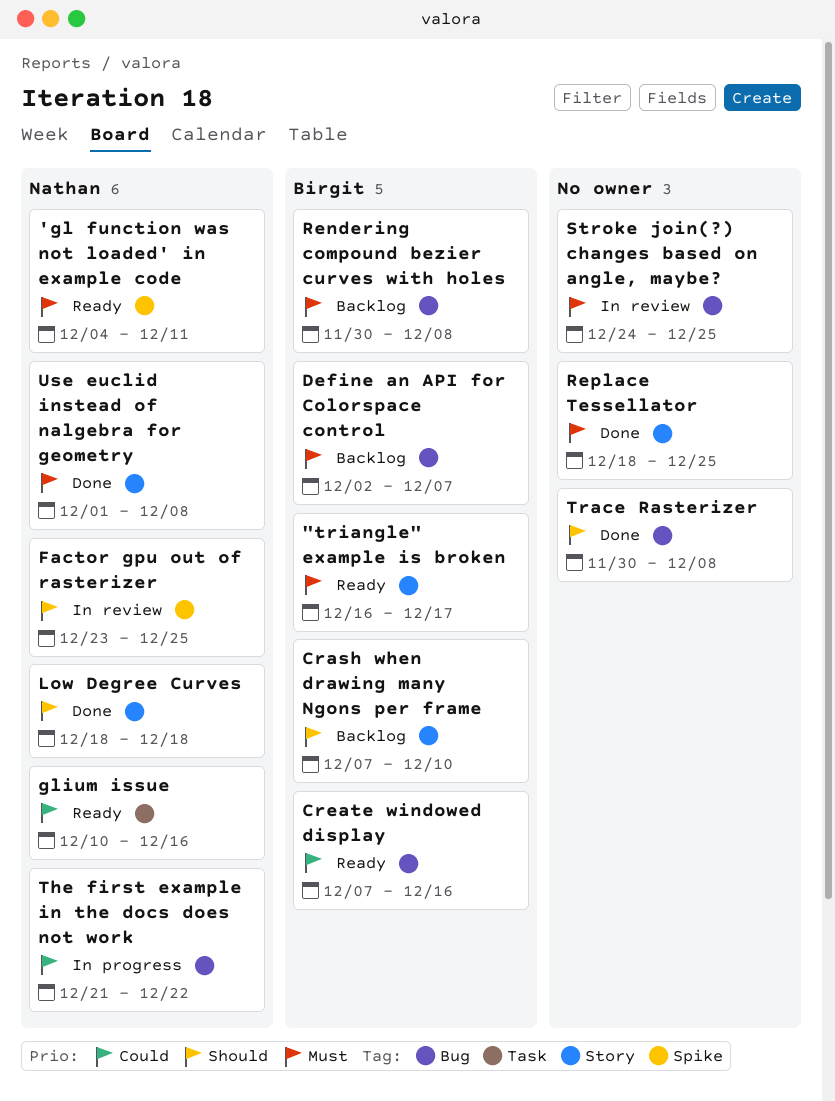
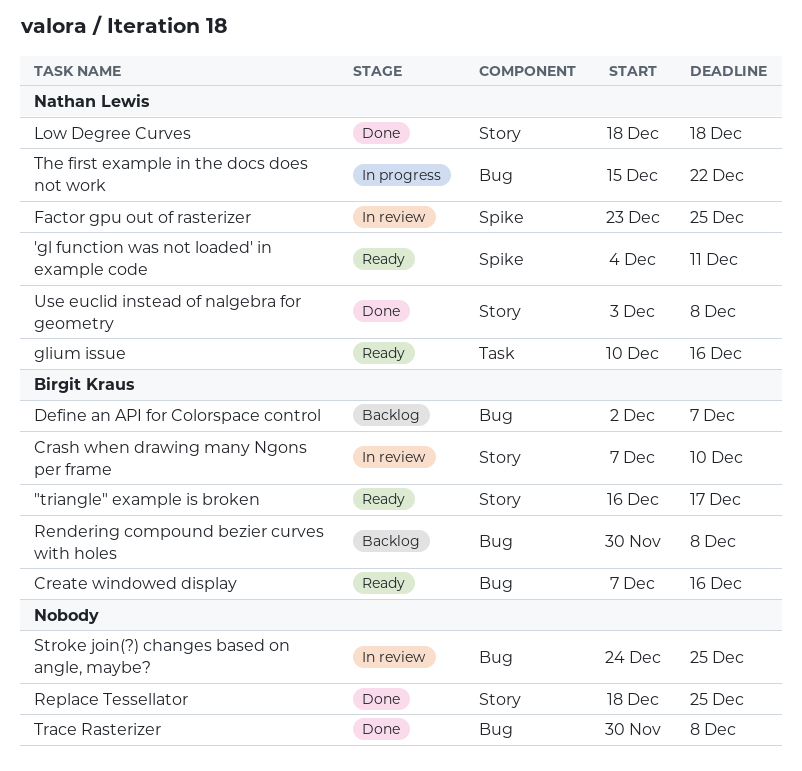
Crash when drawing many Ngons per frame, status: Backlog -> In review
The first example in the docs does not work, start: Dec 21 -> Dec 15
Use euclid instead of nalgebra for geometry, start: Dec 1 -> Dec 3

